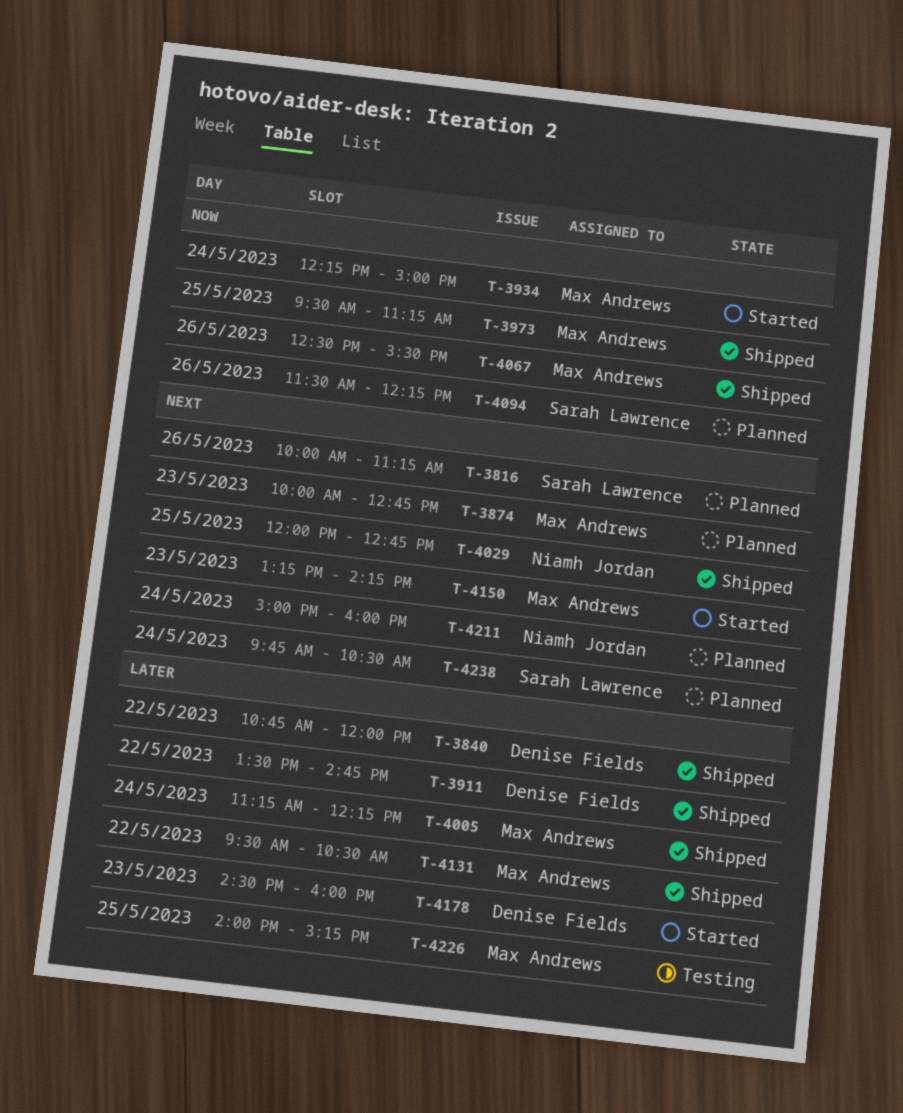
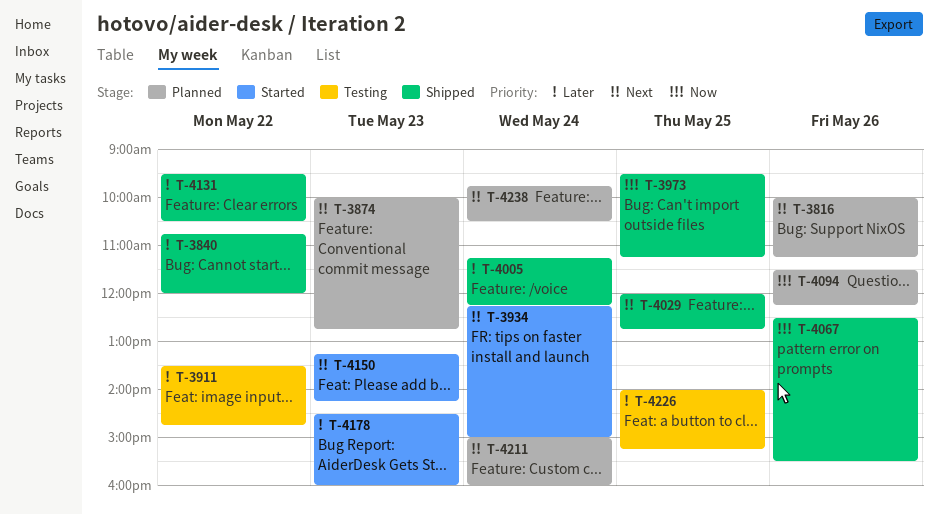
T-3911, status: Shipped -> Testing
T-3934, priority: Now -> Next

